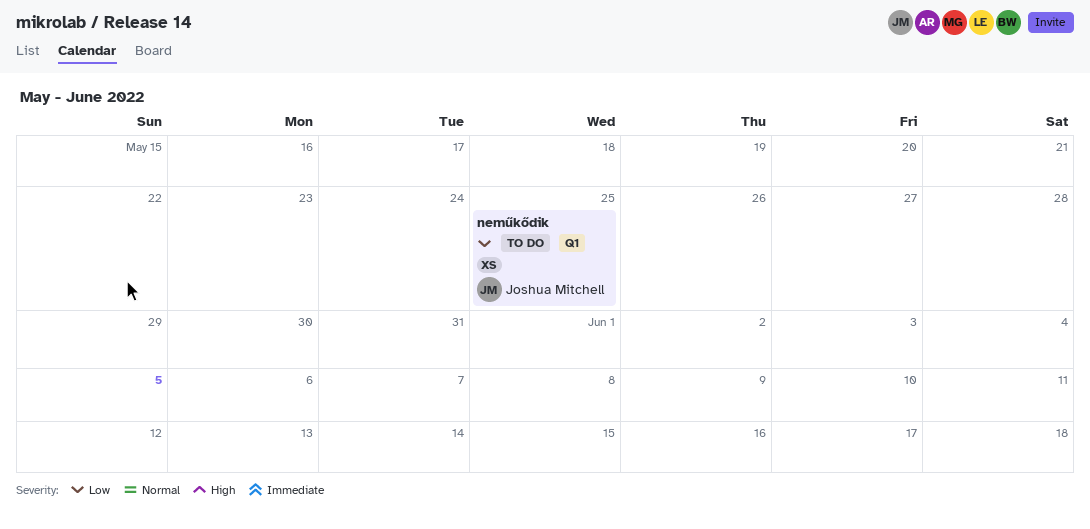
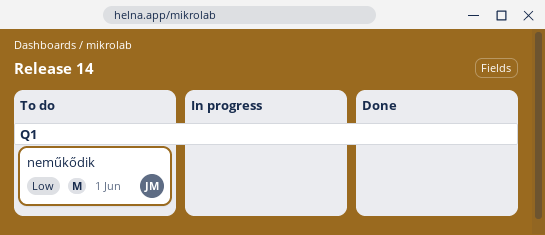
neműkődik, estimate: XS -> M
neműkődik, due: May 25 -> Jun 1

